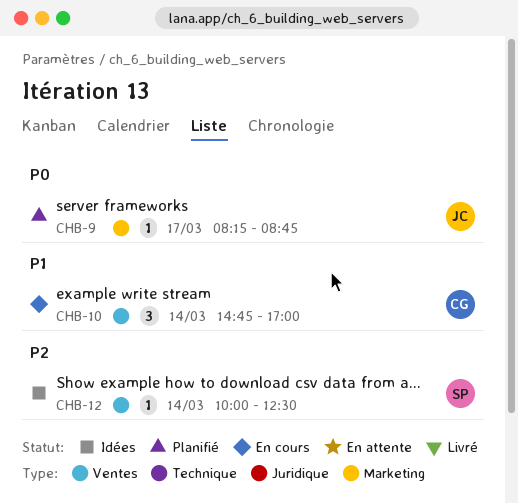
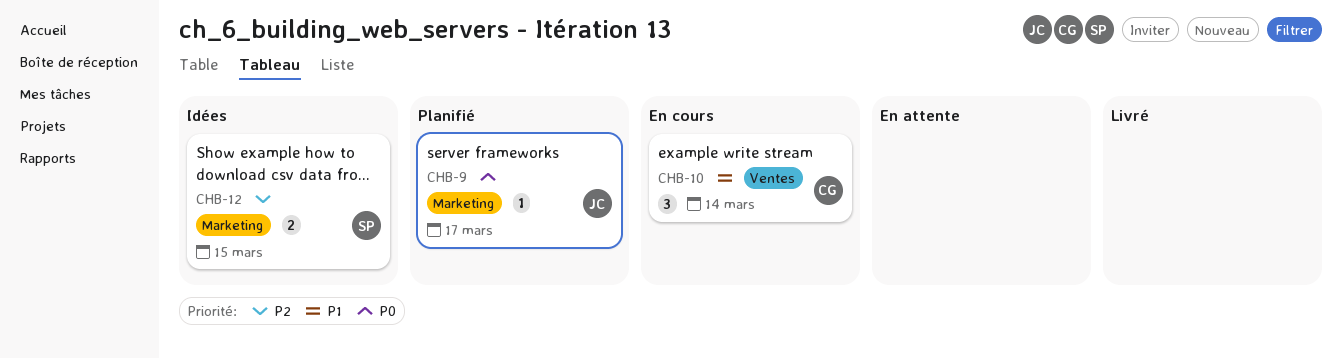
CHB-12, label: Ventes -> Marketing
CHB-12, estimate: 1 -> 2
CHB-12, day: Mar 14 -> Mar 15

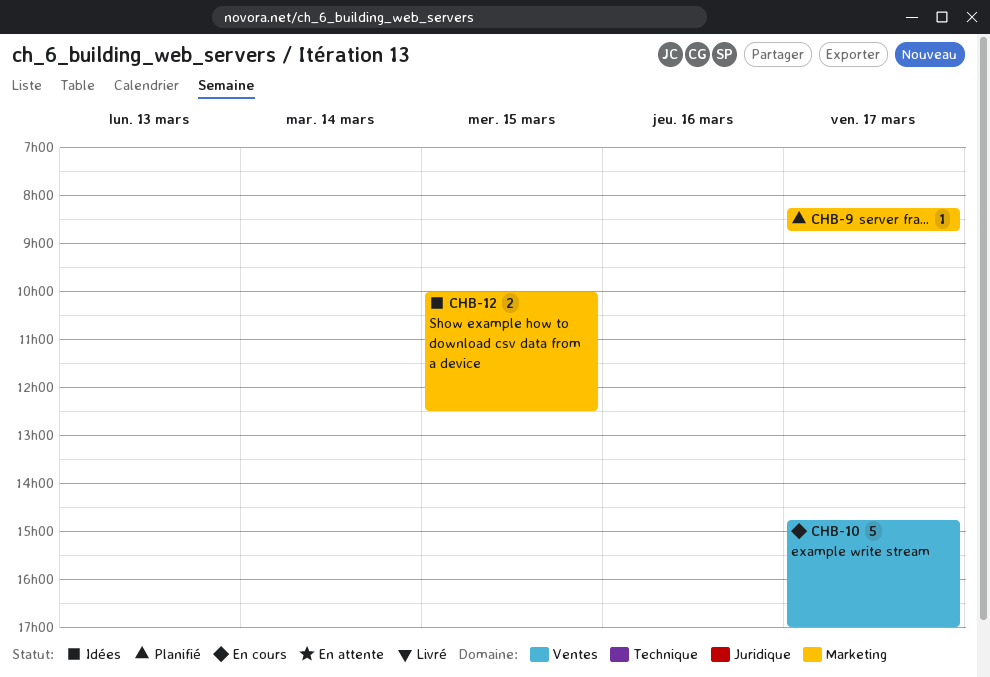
CHB-10, estimate: 3 -> 5
CHB-10, day: Mar 14 -> Mar 17

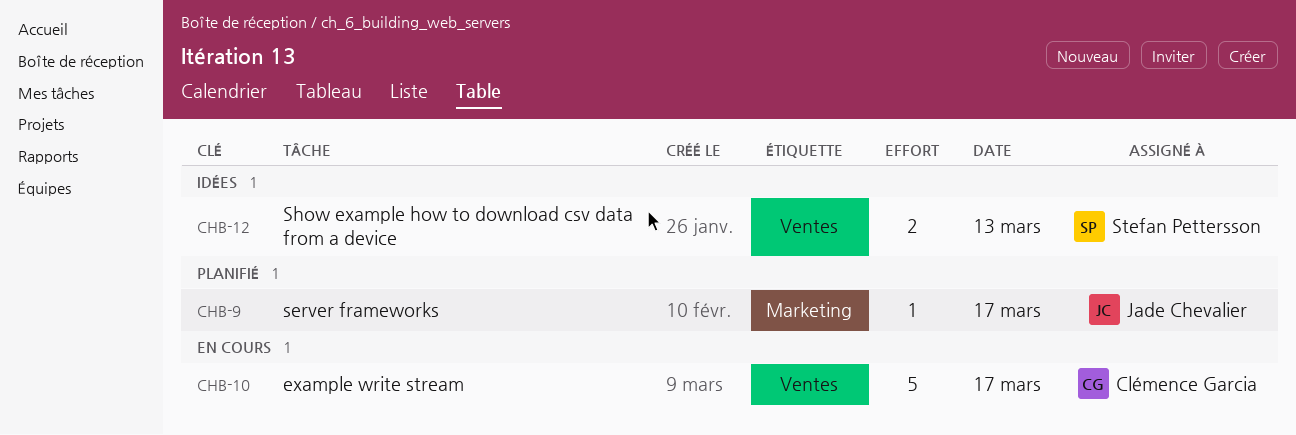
CHB-12, label: Marketing -> Ventes
CHB-12, day: Mar 15 -> Mar 13

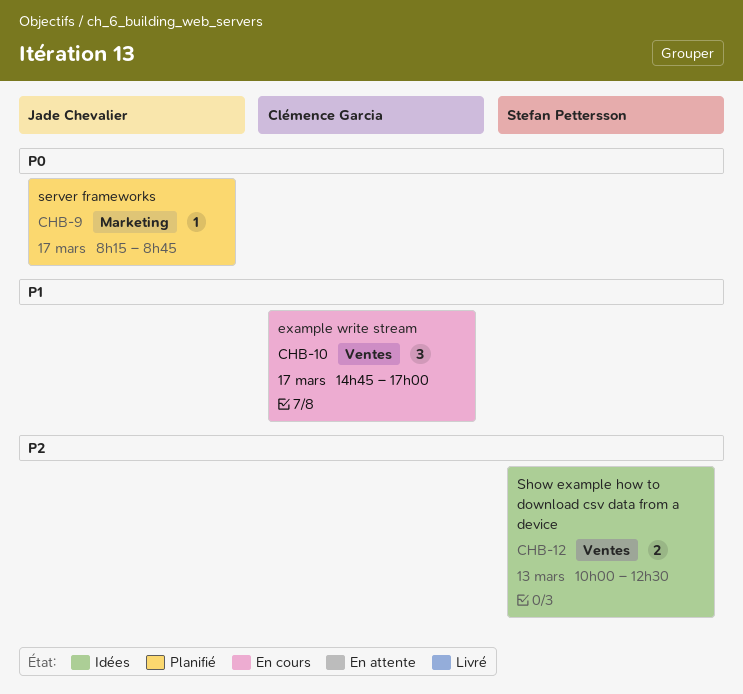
CHB-10, estimate: 5 -> 3

